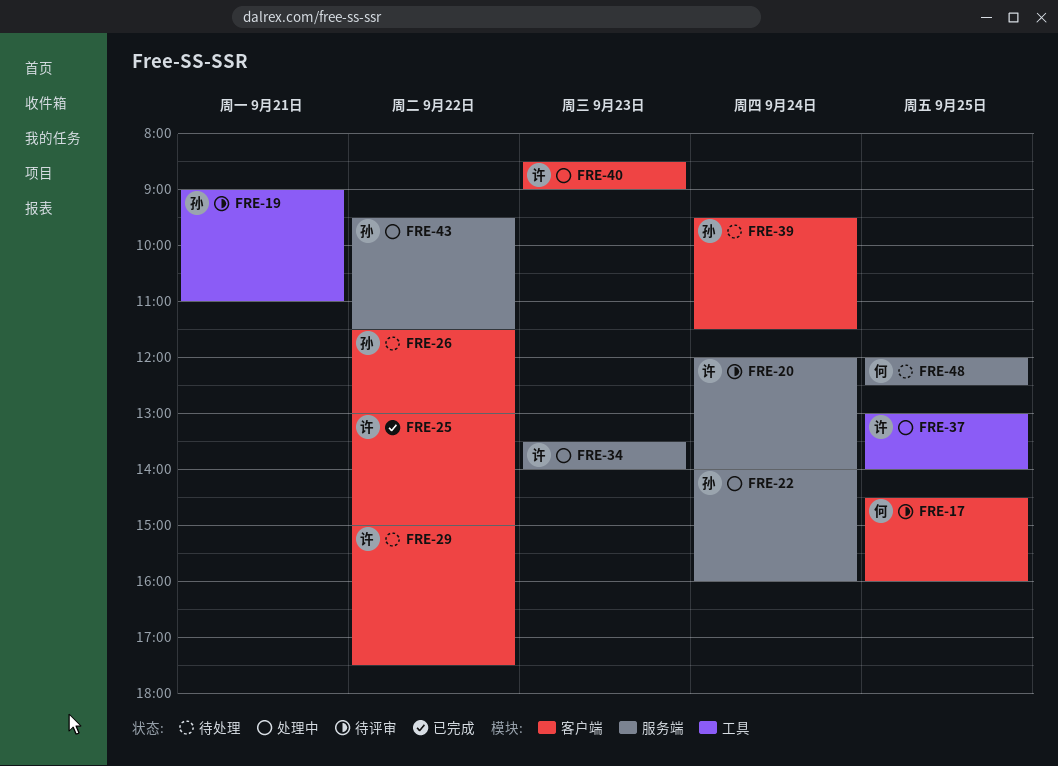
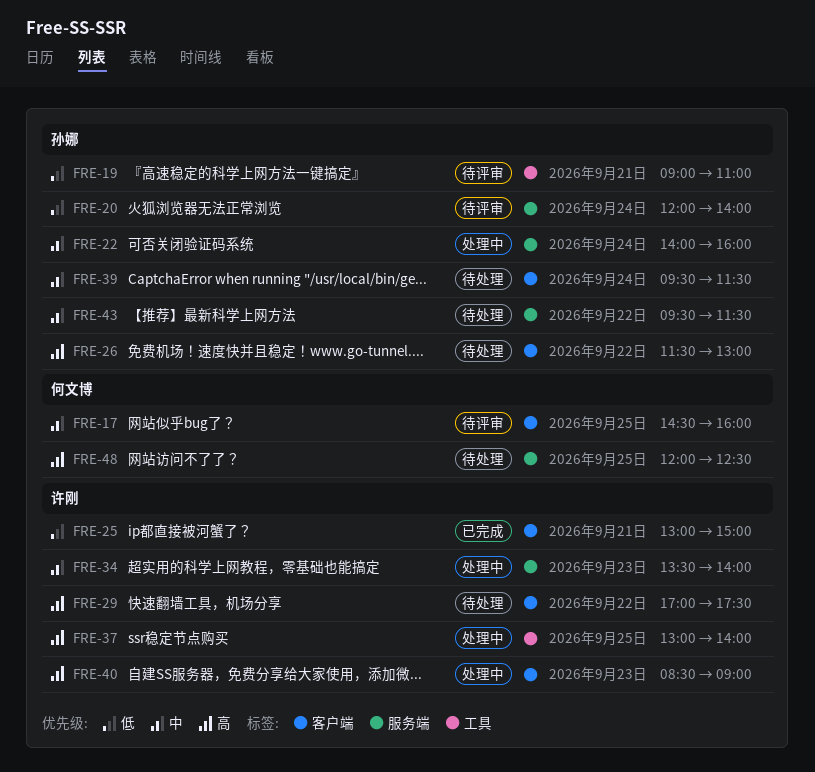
FRE-20, owner: 许刚 -> 孙娜
FRE-25, day: Sep 22 -> Sep 21
FRE-29, begins: 15:00 -> 17:00
FRE-43, status: 处理中 -> 待处理

